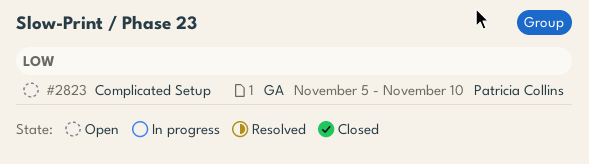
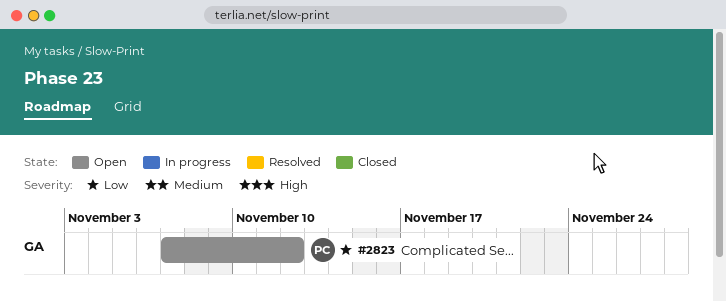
#2823, start: Nov 5 -> Nov 7
#2823, due: Nov 10 -> Nov 12

